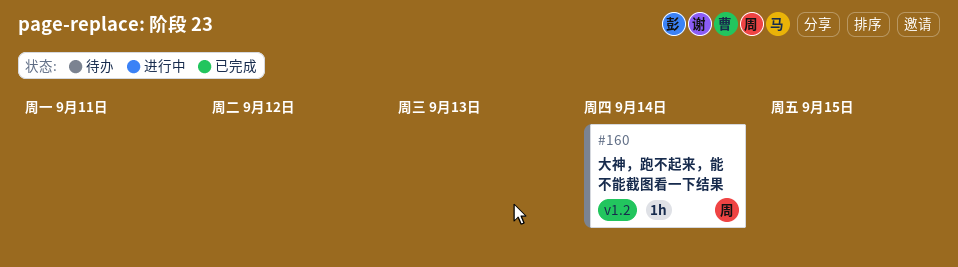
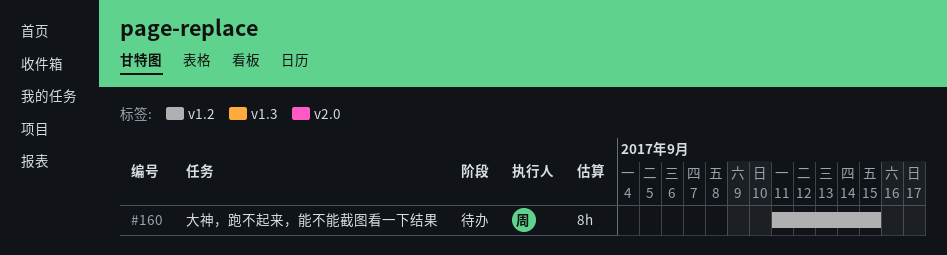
#160, estimate: 1h -> 8h
#160, due: Sep 14 -> Sep 15

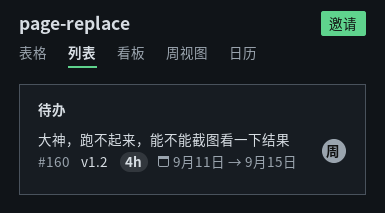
#160, estimate: 8h -> 4h

